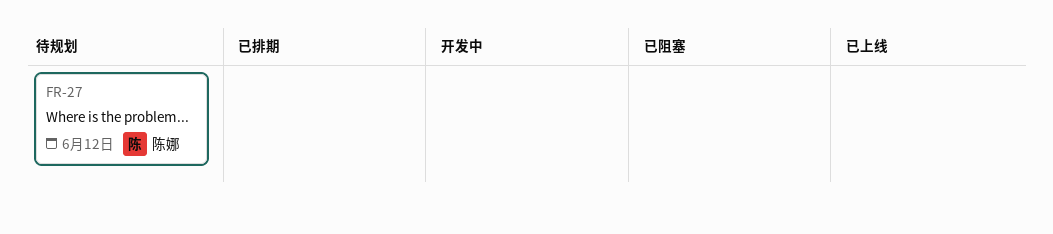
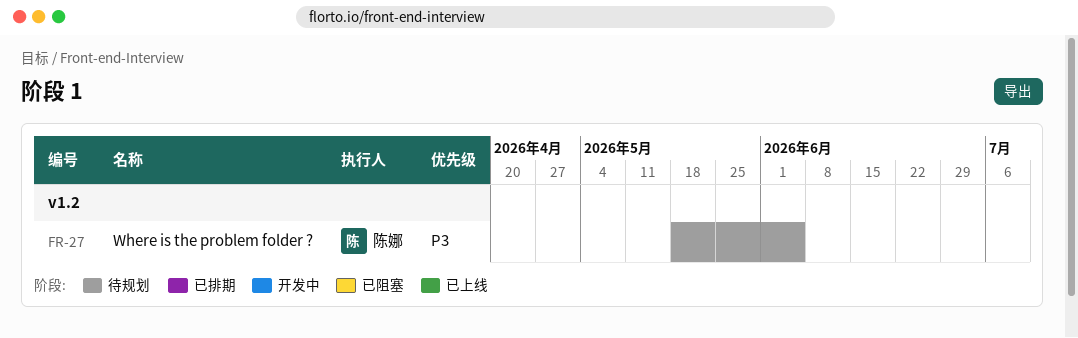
FR-27, due: Jun 12 -> Jun 5

